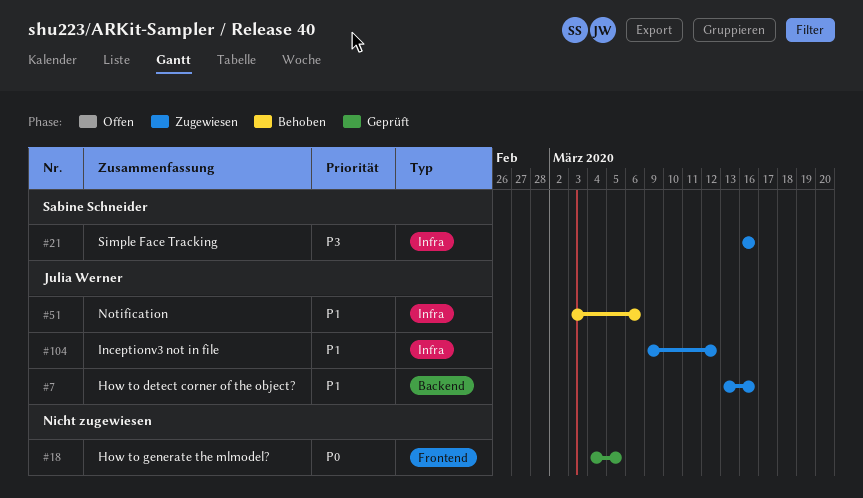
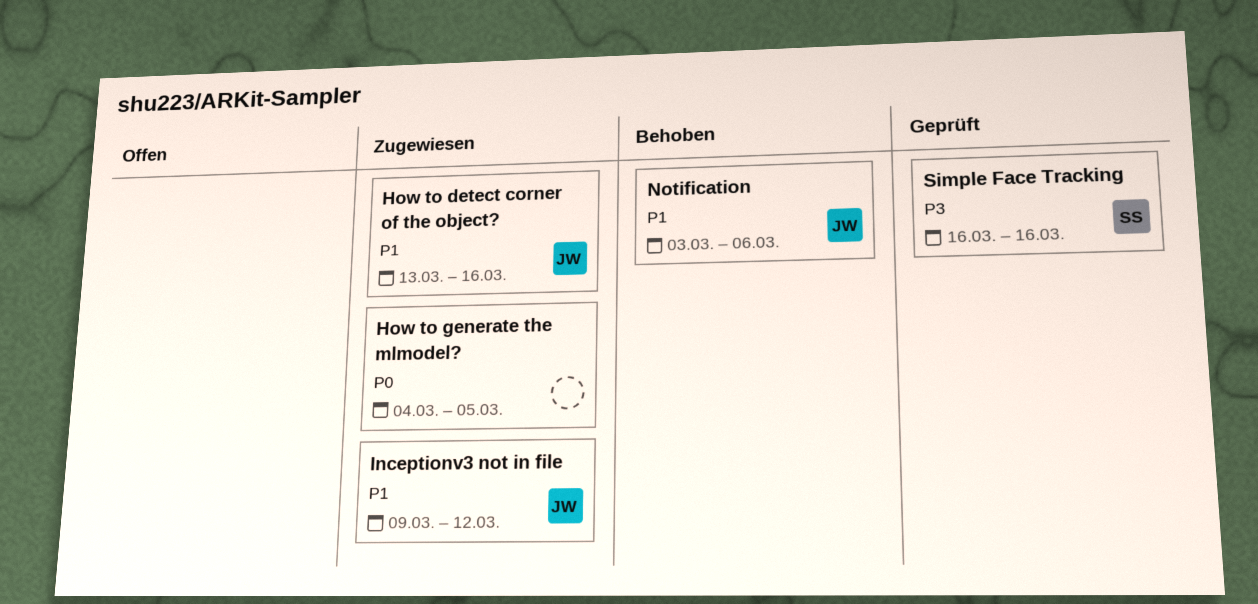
How to generate the mlmodel?, status: Geprüft -> Zugewiesen
Simple Face Tracking, status: Zugewiesen -> Geprüft

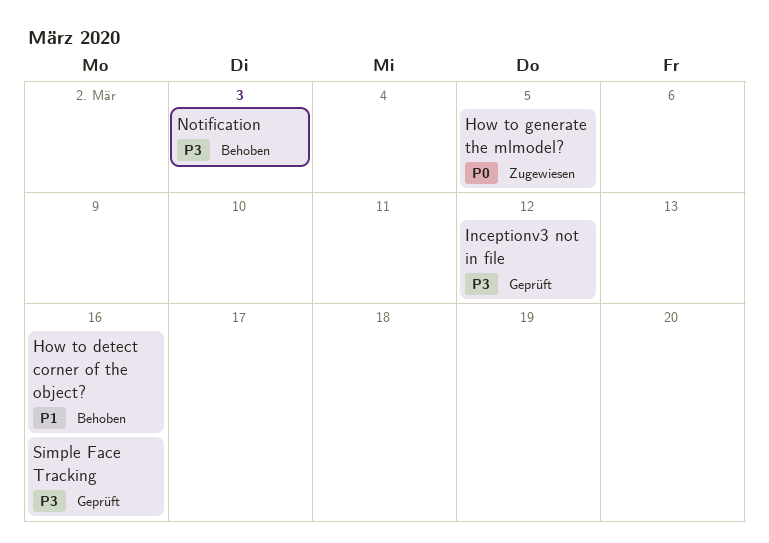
How to detect corner of the object?, status: Zugewiesen -> Behoben
Inceptionv3 not in file, status: Zugewiesen -> Geprüft
Inceptionv3 not in file, priority: P1 -> P3
Notification, priority: P1 -> P3
Notification, due: Mar 6 -> Mar 3

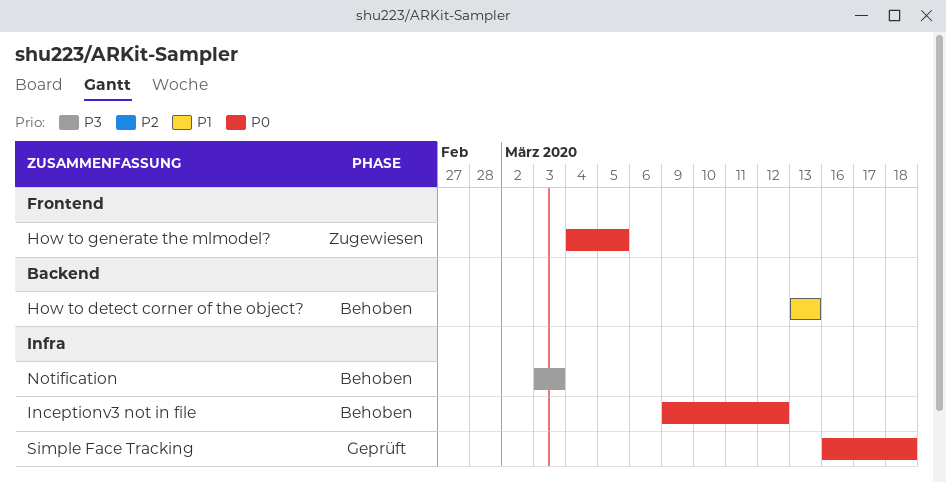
How to detect corner of the object?, due: Mar 16 -> Mar 13
Inceptionv3 not in file, status: Geprüft -> Behoben
Inceptionv3 not in file, priority: P3 -> P0
Simple Face Tracking, priority: P3 -> P0
Simple Face Tracking, due: Mar 16 -> Mar 18

